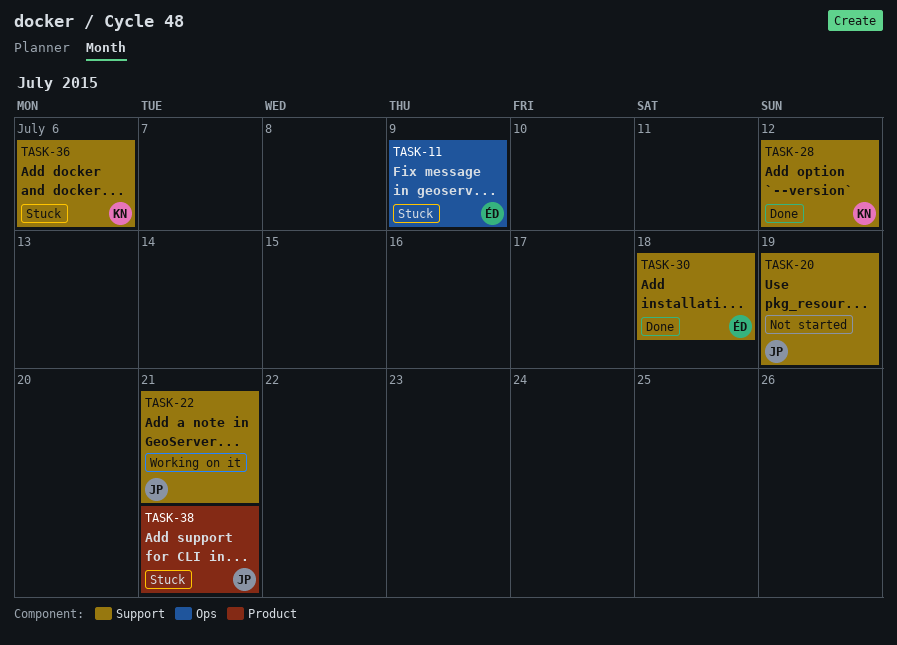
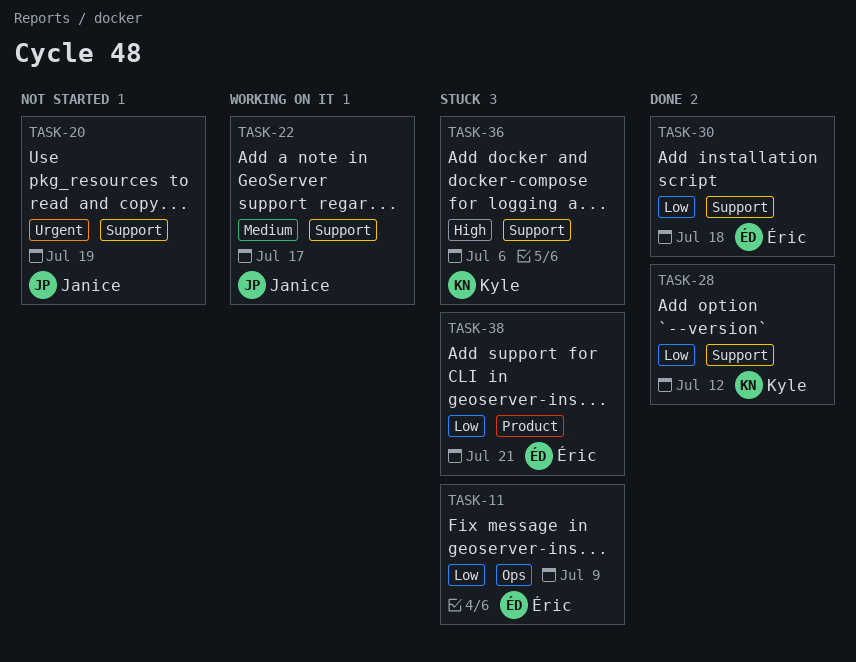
TASK-22, due: Jul 21 -> Jul 17
TASK-38, owner: Janice -> Éric

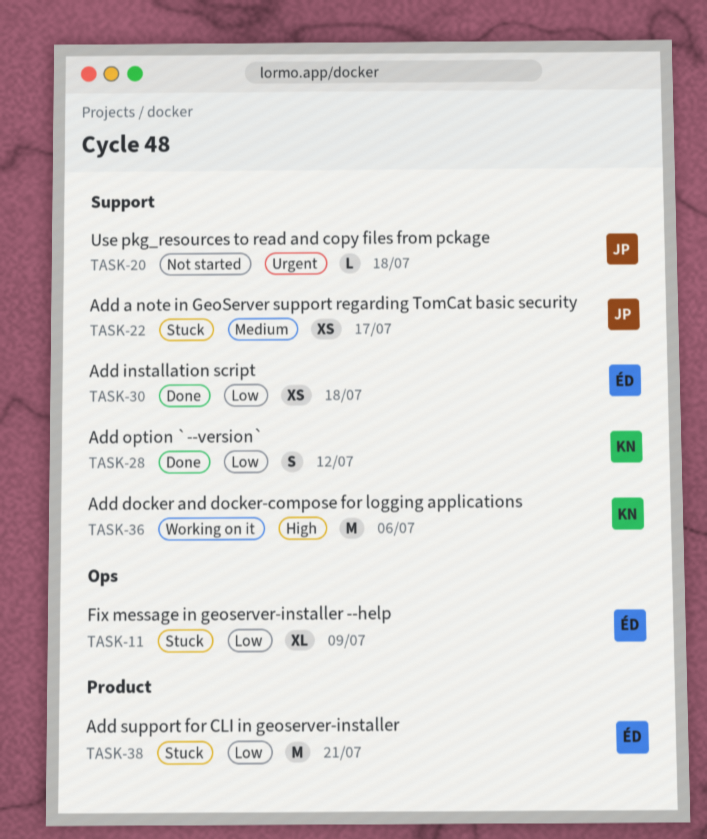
TASK-20, due: Jul 19 -> Jul 18
TASK-22, status: Working on it -> Stuck
TASK-36, status: Stuck -> Working on it

